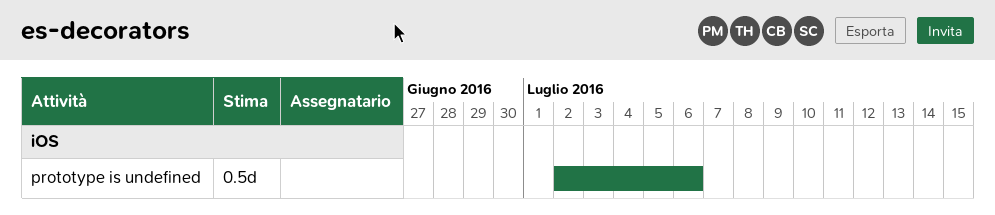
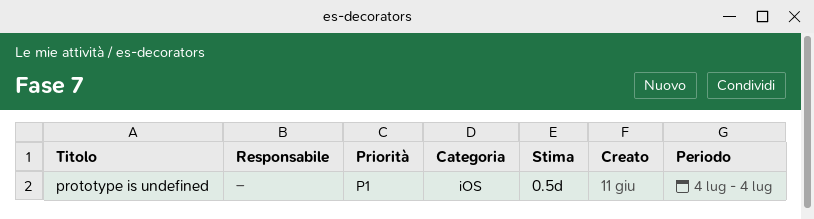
prototype is undefined, start: Jul 2 -> Jul 4
prototype is undefined, due: Jul 6 -> Jul 4

